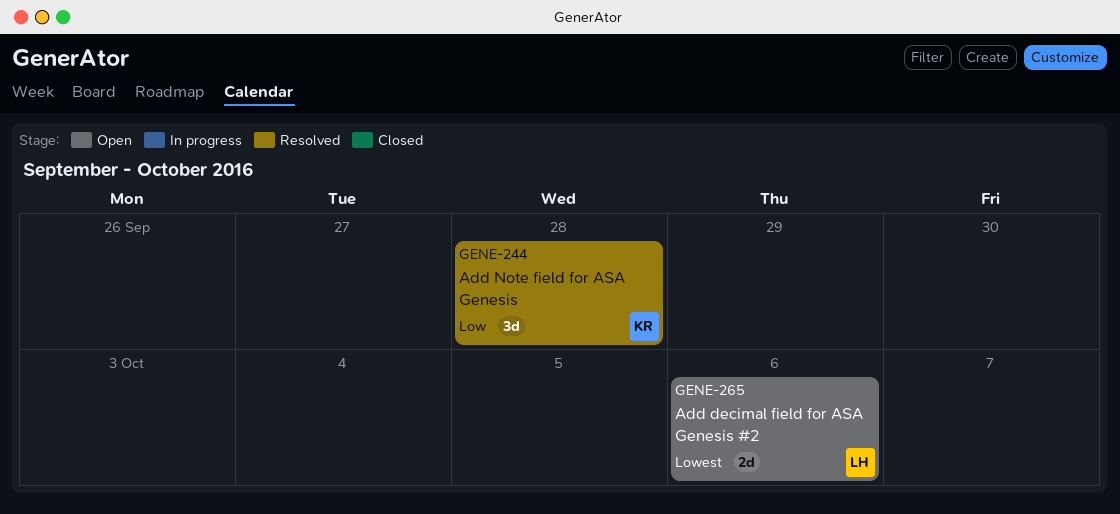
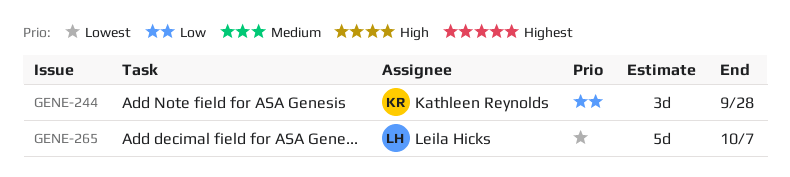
GENE-265, estimate: 2d -> 5d
GENE-265, due: Oct 6 -> Oct 7

